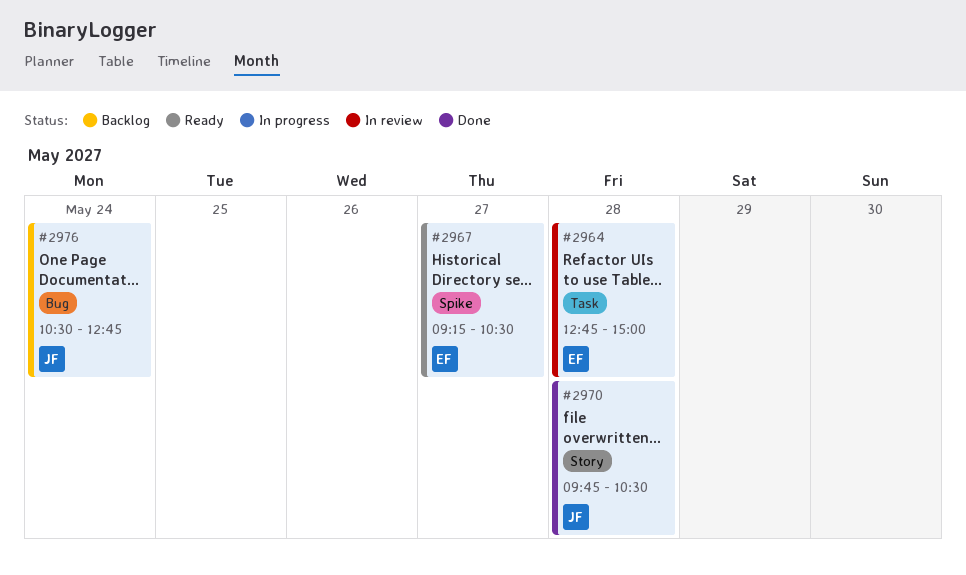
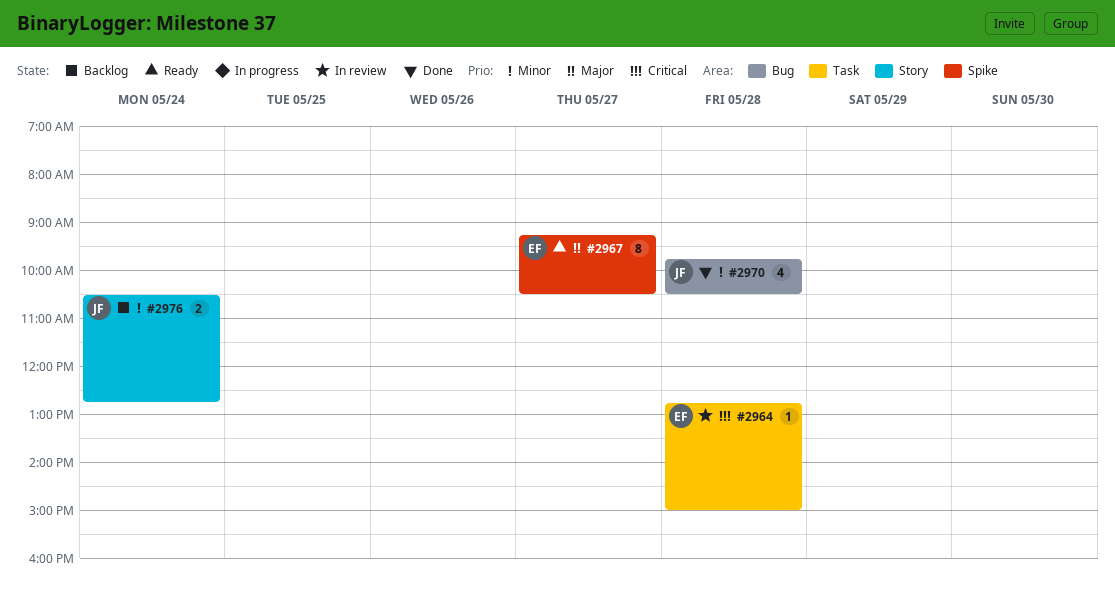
#2970, label: Story -> Bug
#2976, label: Bug -> Story

